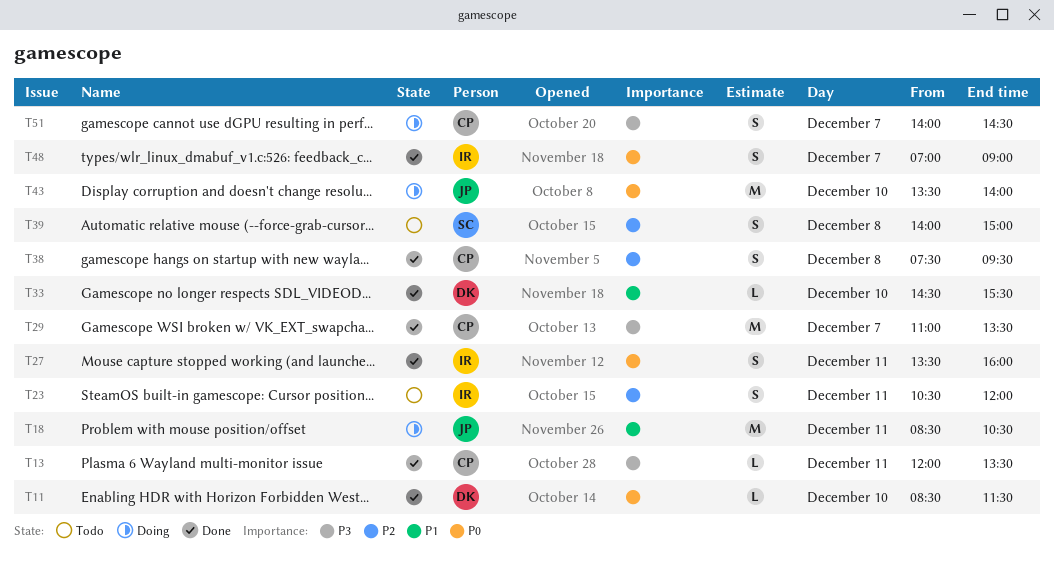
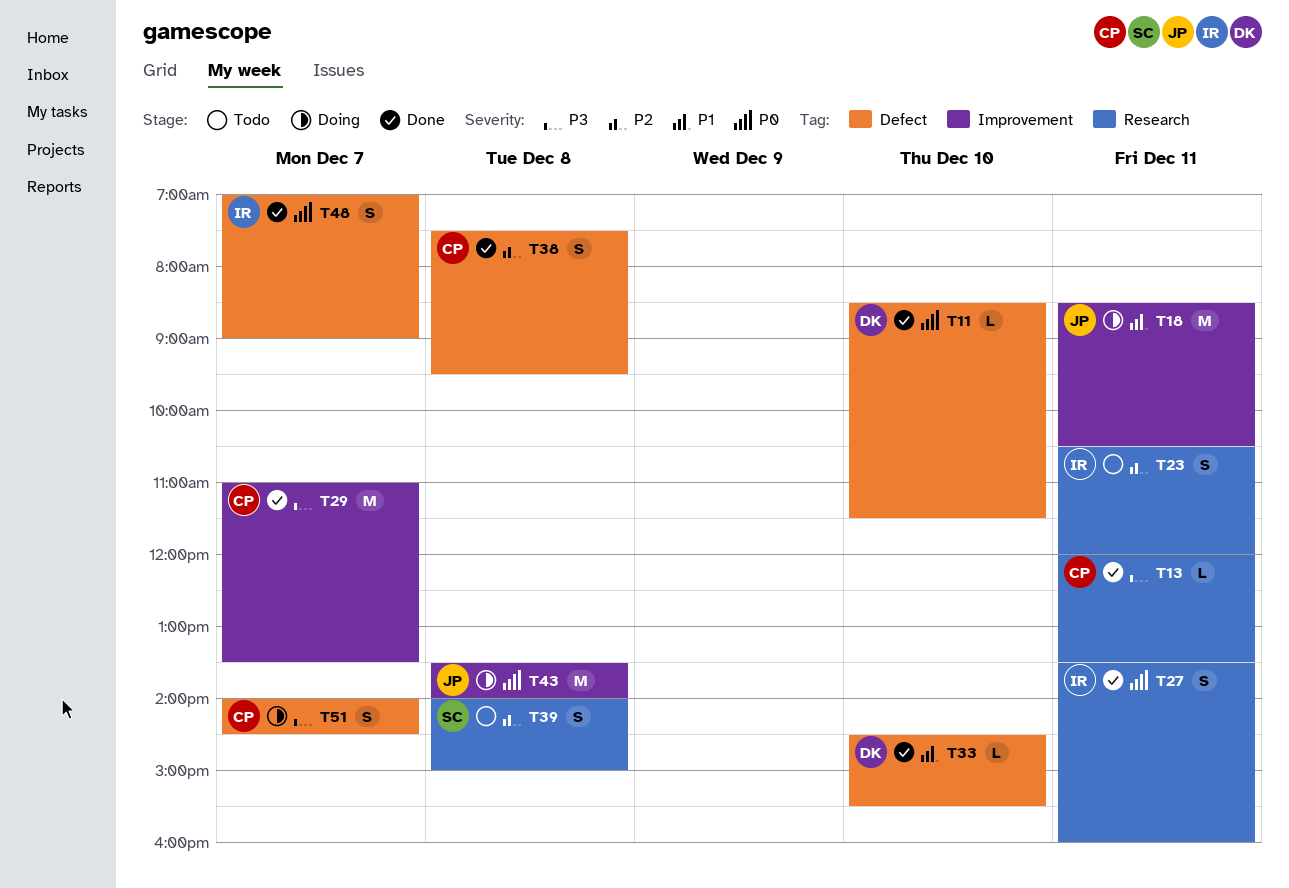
T43, day: Dec 10 -> Dec 8

